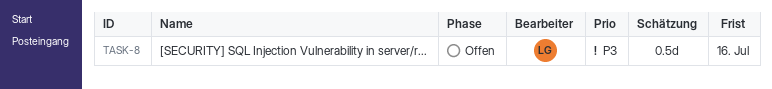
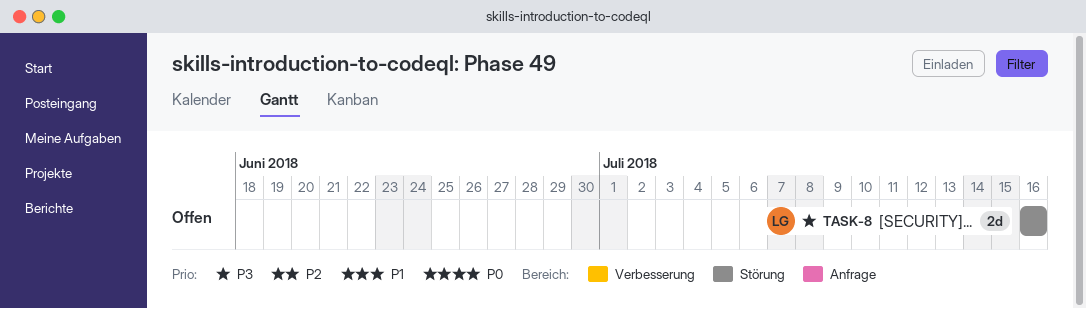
TASK-8, estimate: 0.5d -> 2d

